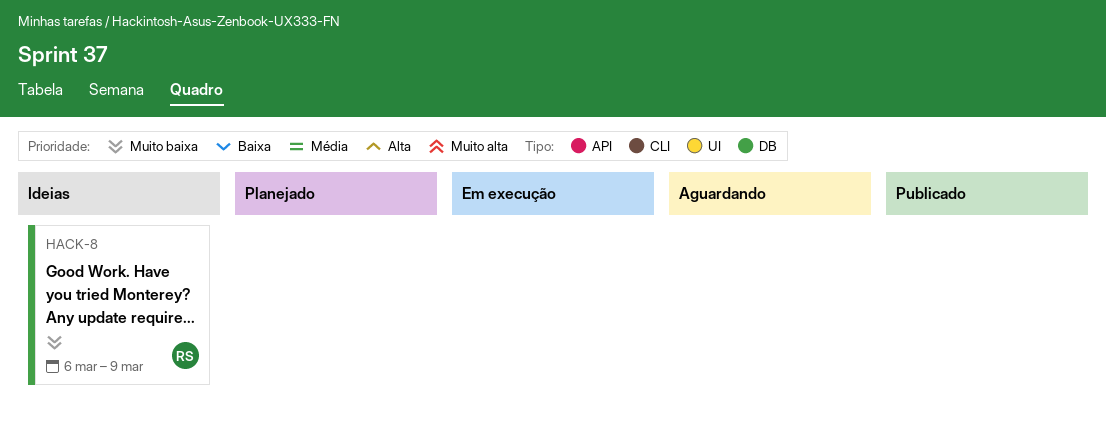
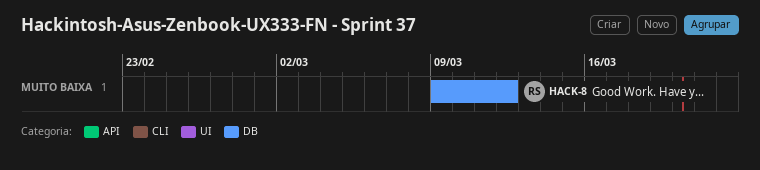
HACK-8, start: Mar 6 -> Mar 9
HACK-8, due: Mar 9 -> Mar 12

